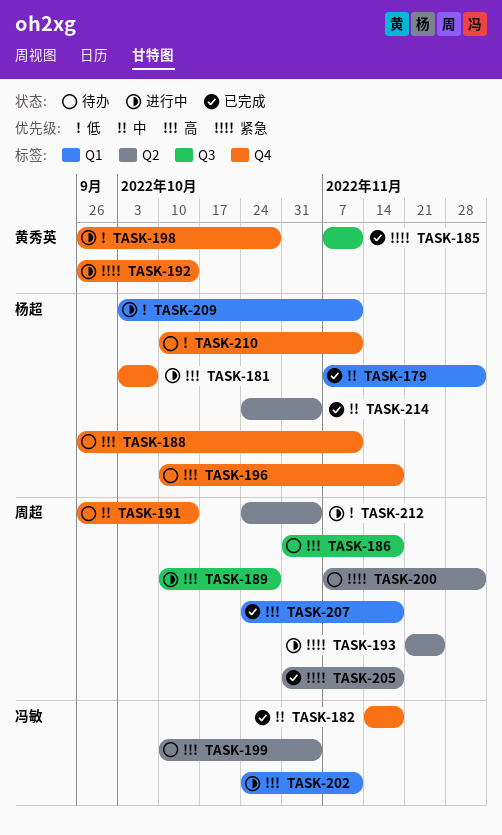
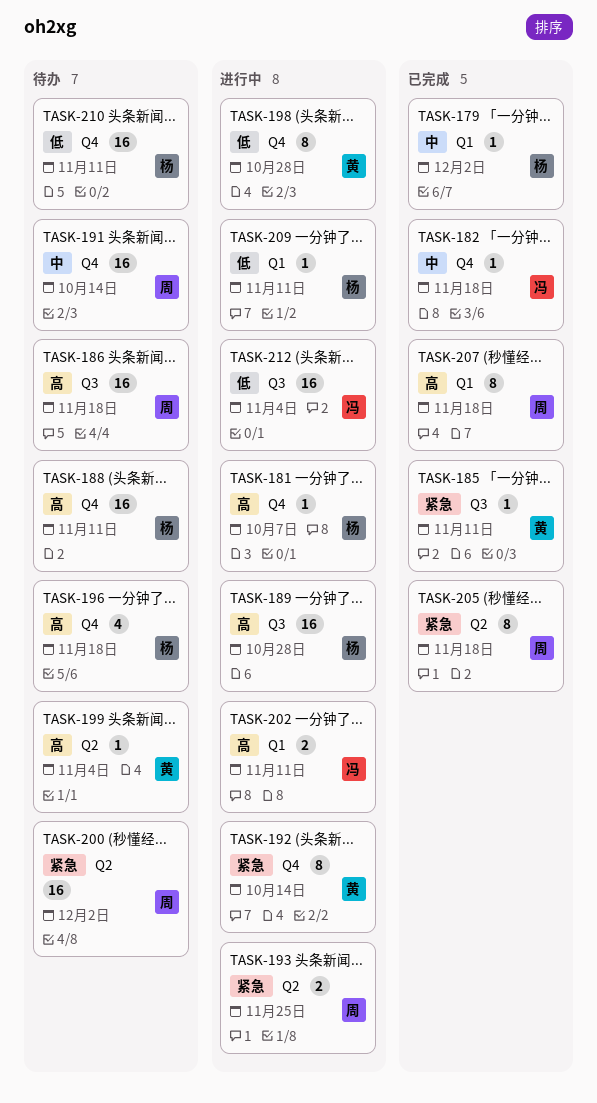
TASK-189, owner: 周超 -> 杨超
TASK-199, owner: 冯敏 -> 黄秀英
TASK-212, owner: 周超 -> 冯敏
TASK-212, label: Q2 -> Q3
TASK-214: present -> none

